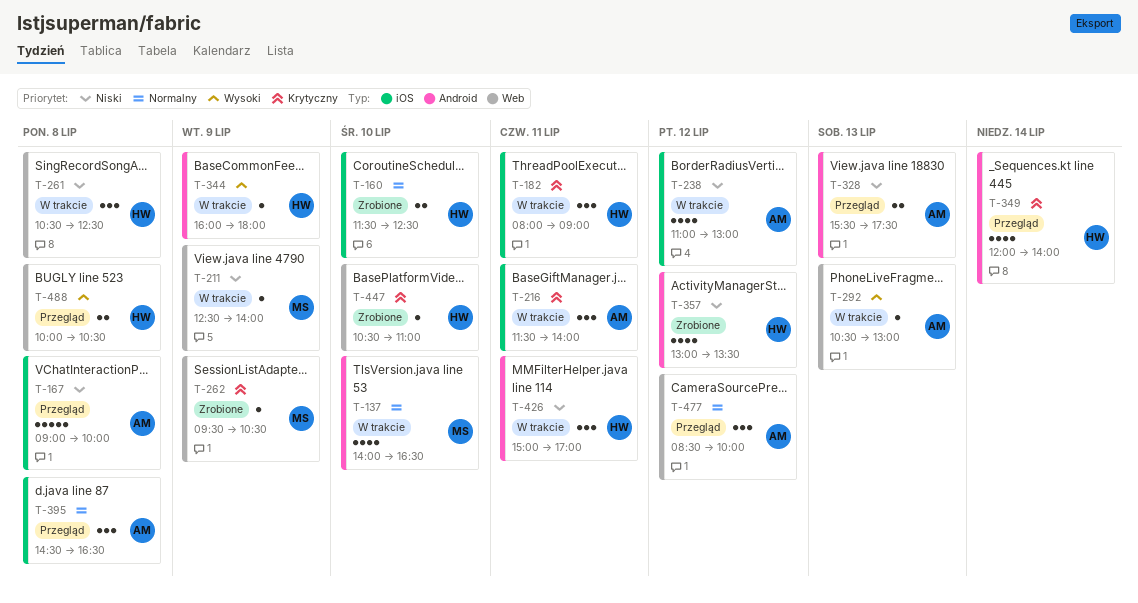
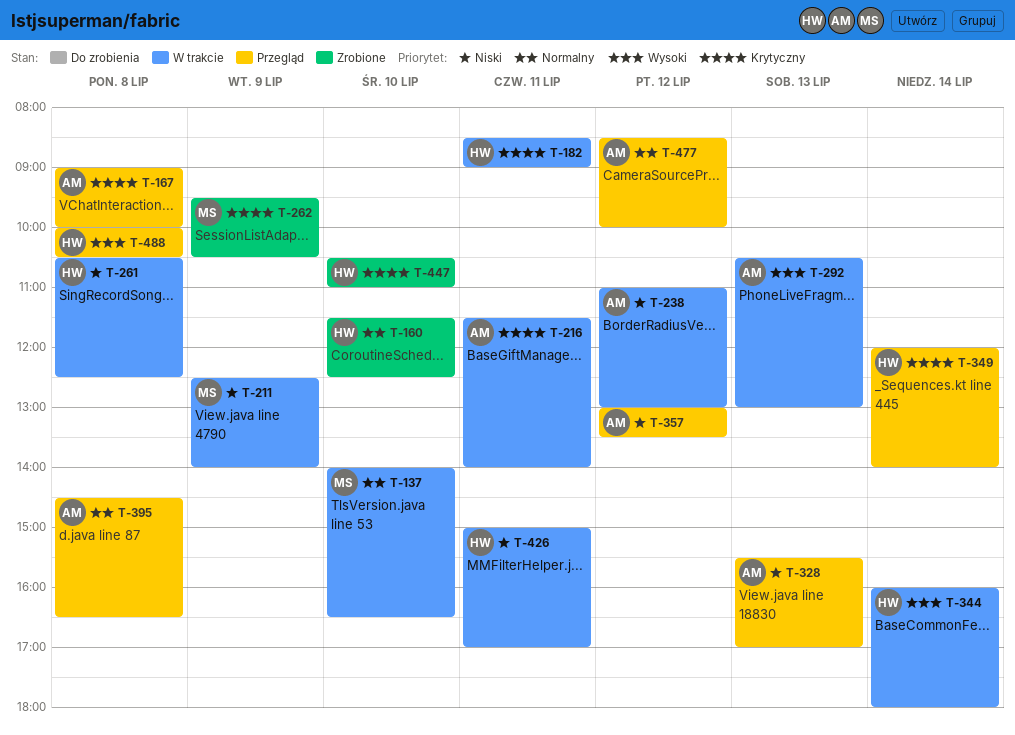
T-167, priority: Niski -> Krytyczny
T-182, begins: 08:00 -> 08:30
T-328, ends: 17:30 -> 17:00
T-344, day: Jul 9 -> Jul 14
T-357, status: Zrobione -> Przegląd
T-357, owner: HW -> AM

